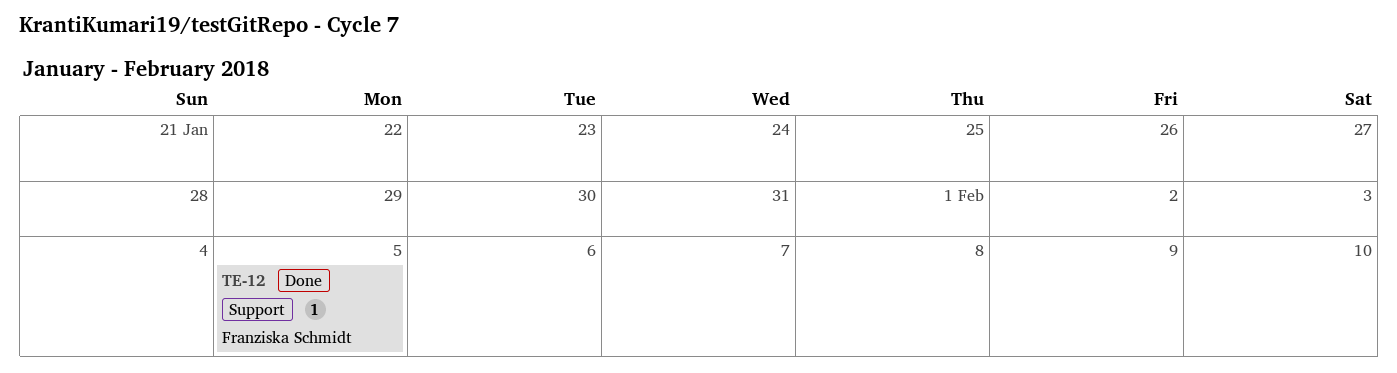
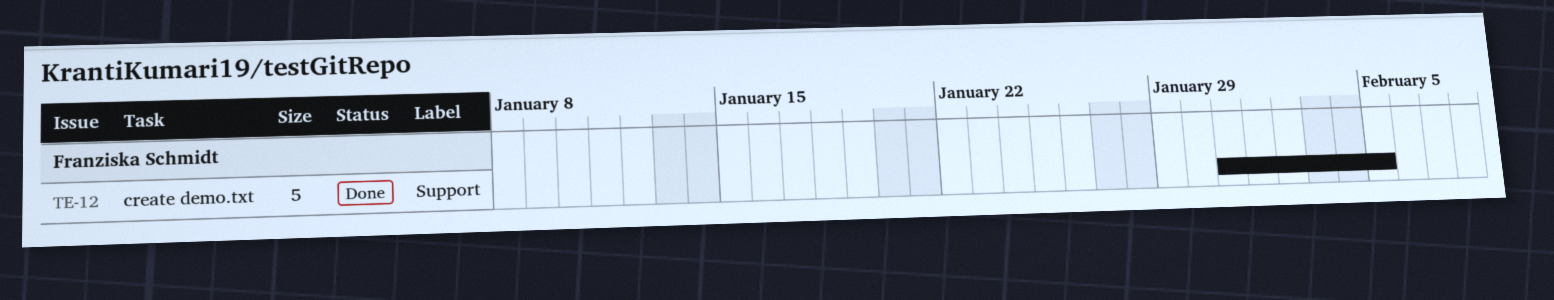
TE-12, estimate: 1 -> 5

